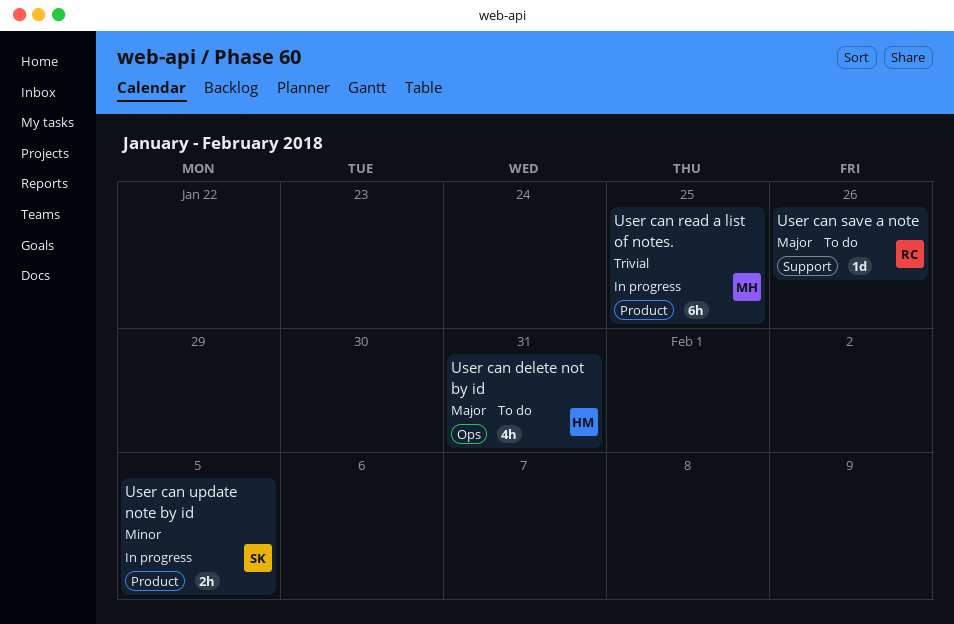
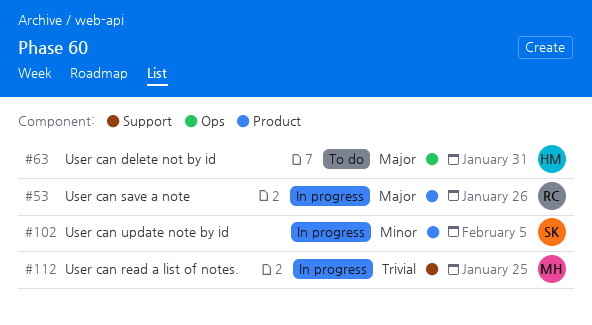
User can read a list of notes., label: Product -> Support
User can save a note, status: To do -> In progress
User can save a note, label: Support -> Product

